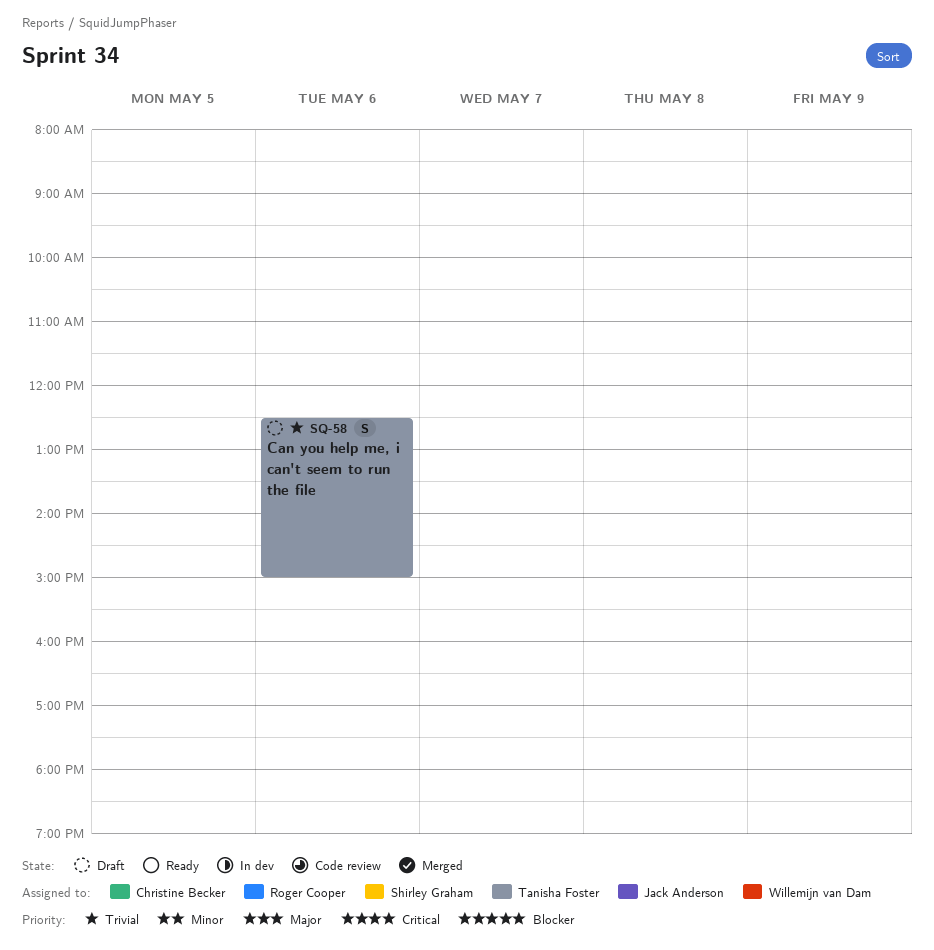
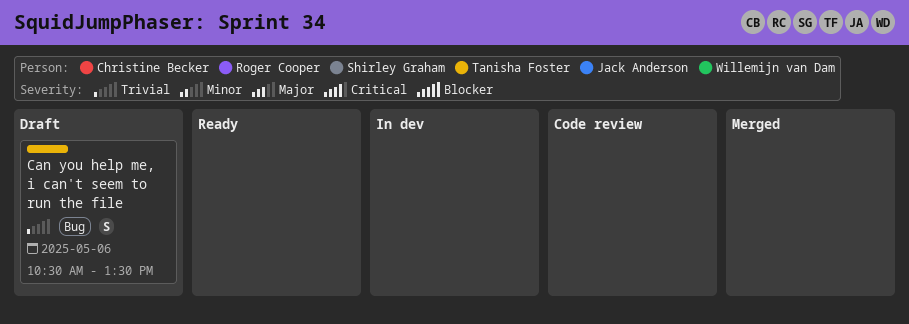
Can you help me, i can't seem to run the file, begins: 12:30 -> 10:30
Can you help me, i can't seem to run the file, ends: 15:00 -> 13:30

